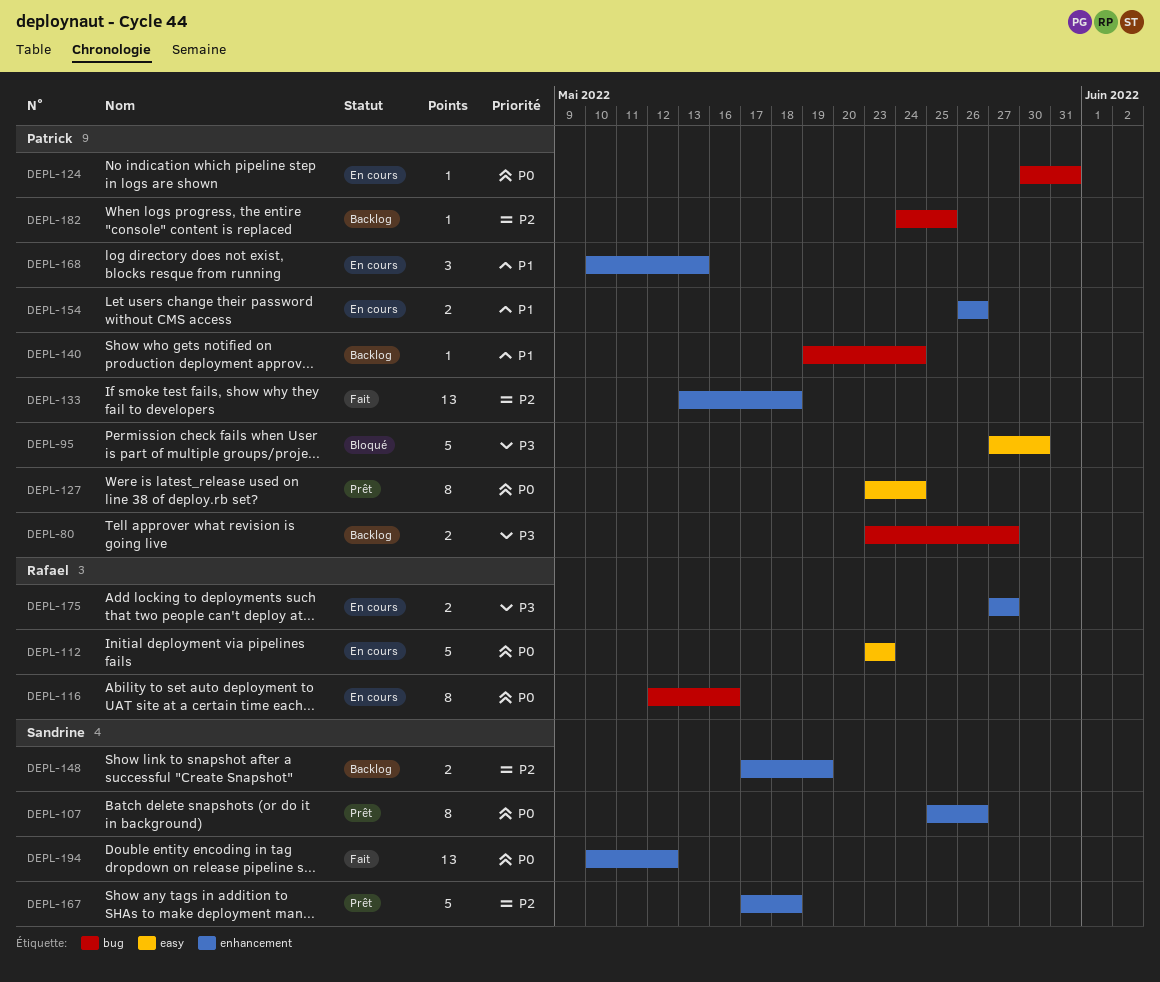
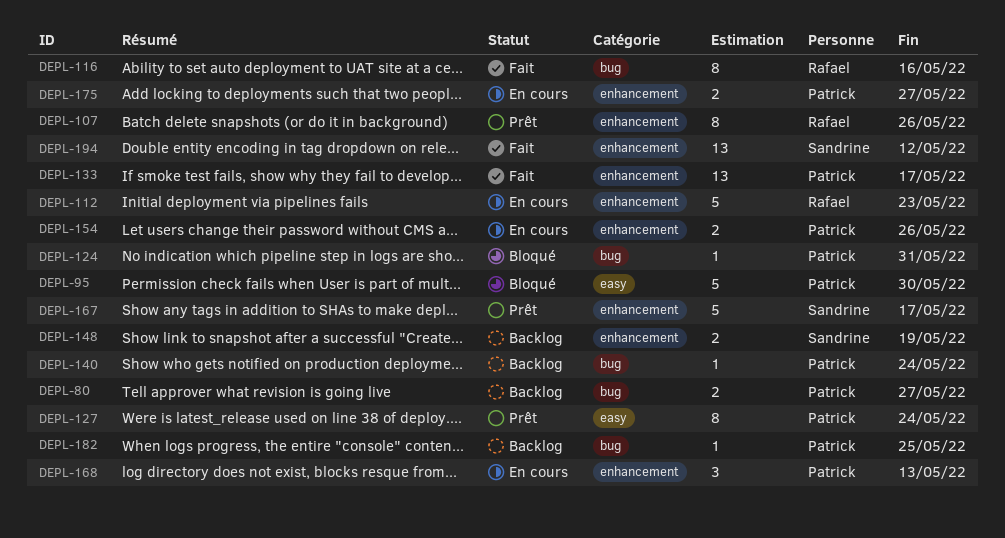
DEPL-107, owner: Sandrine -> Rafael
DEPL-112, label: easy -> enhancement
DEPL-116, status: En cours -> Fait
DEPL-124, status: En cours -> Bloqué
DEPL-133, due: May 18 -> May 17
DEPL-167, due: May 18 -> May 17
DEPL-175, owner: Rafael -> Patrick

